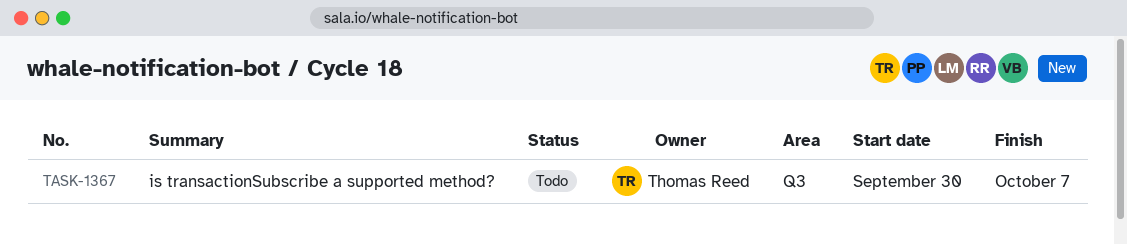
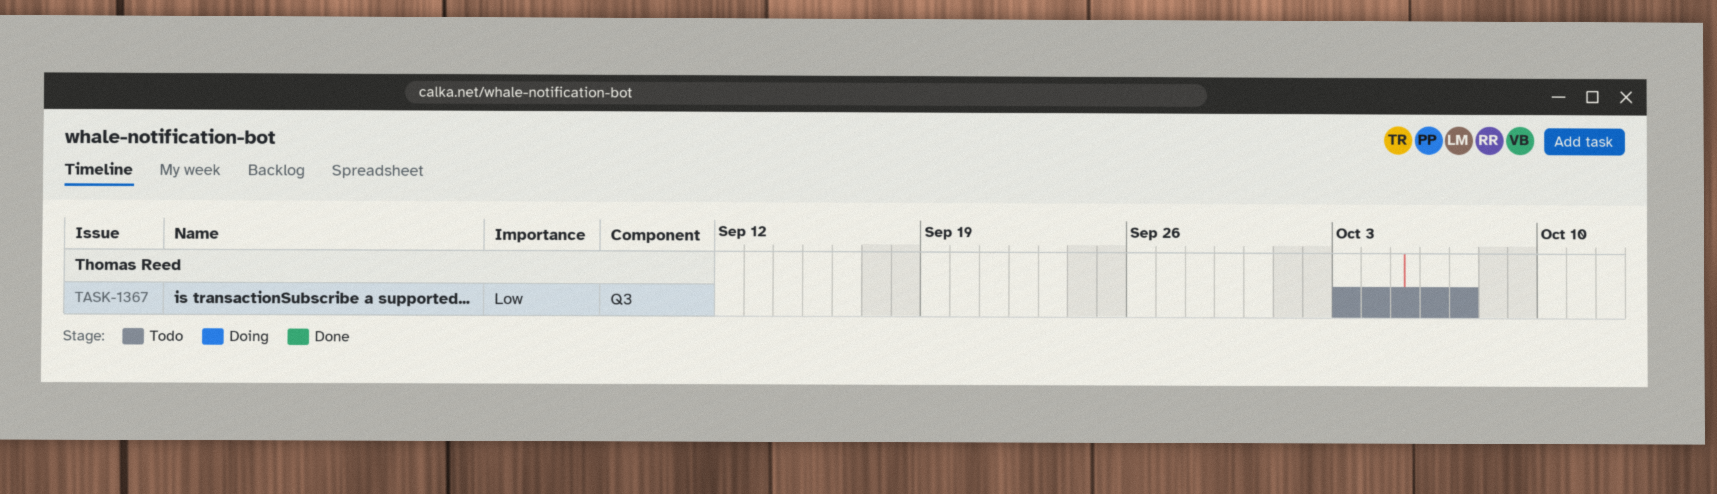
TASK-1367, start: Sep 30 -> Oct 3

